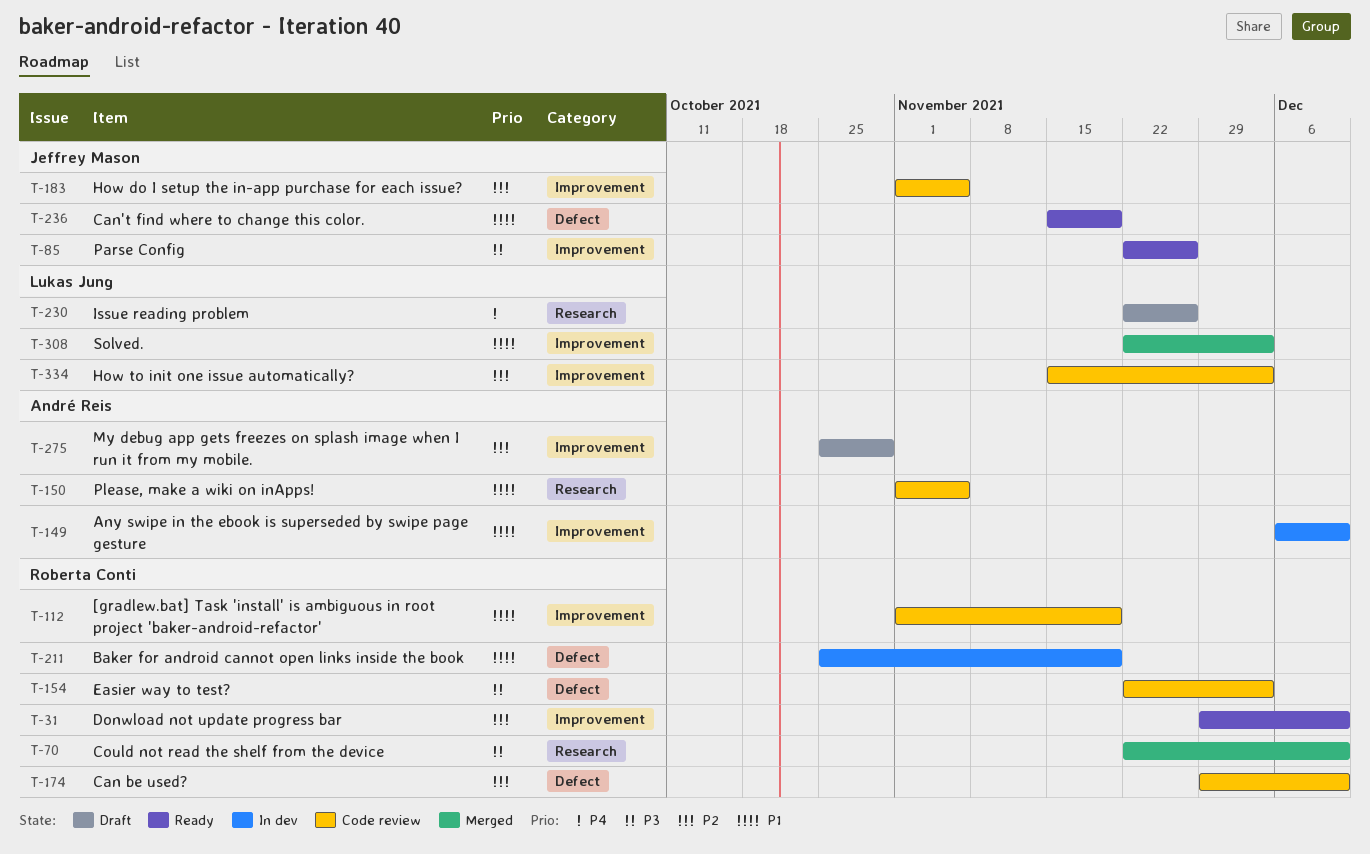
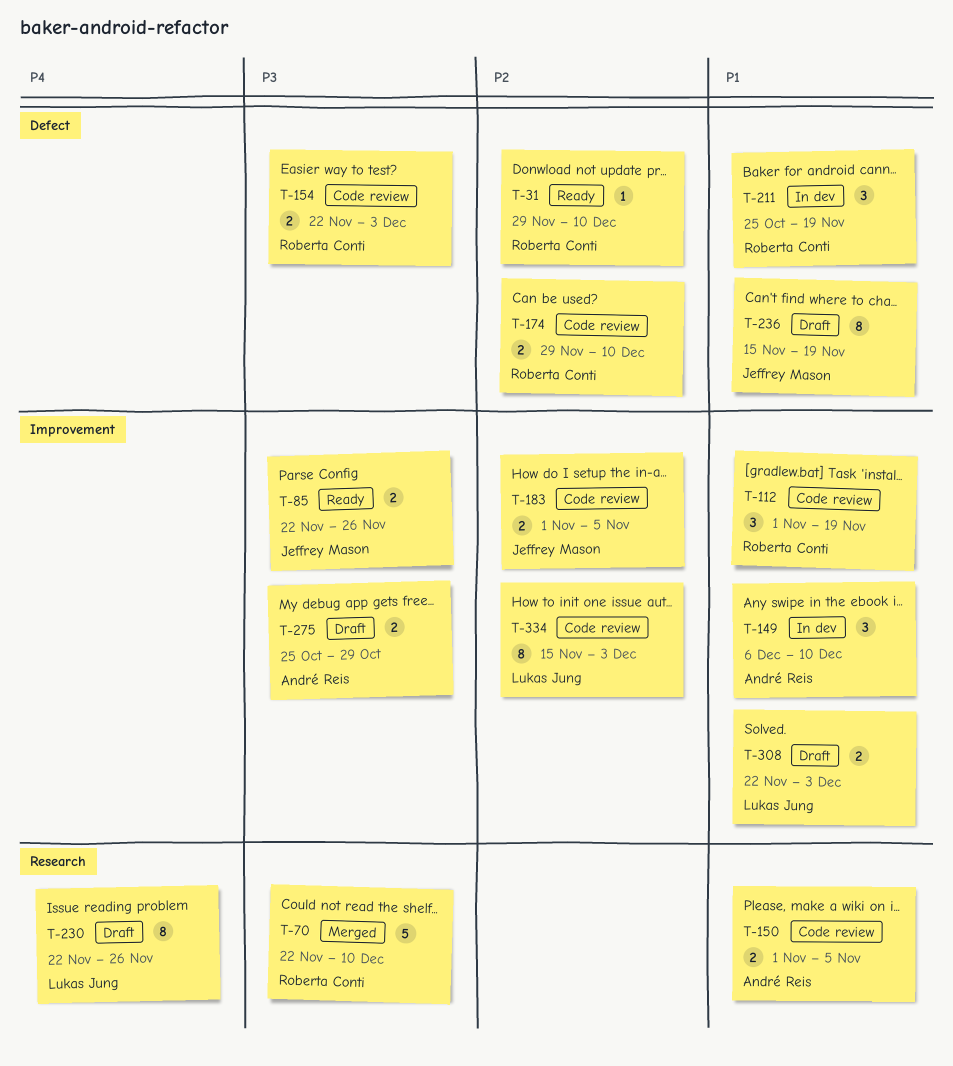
T-31, label: Improvement -> Defect
T-236, status: Ready -> Draft
T-275, priority: P2 -> P3
T-308, status: Merged -> Draft

